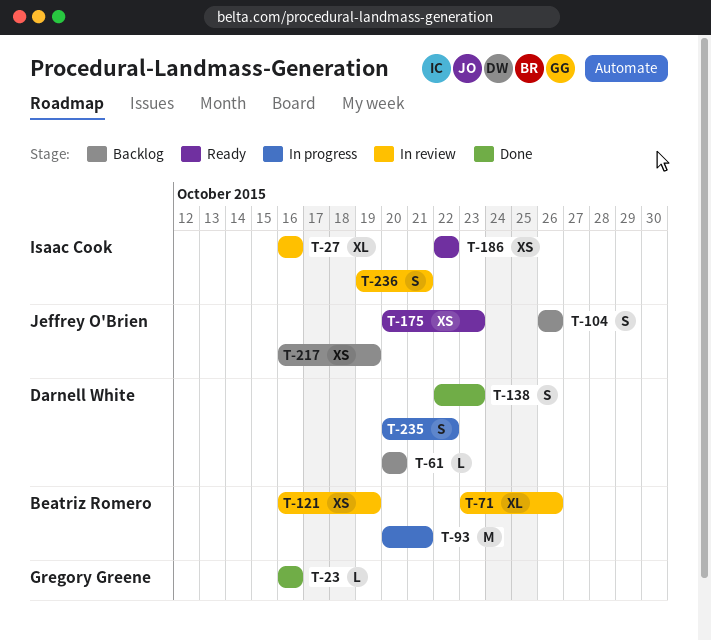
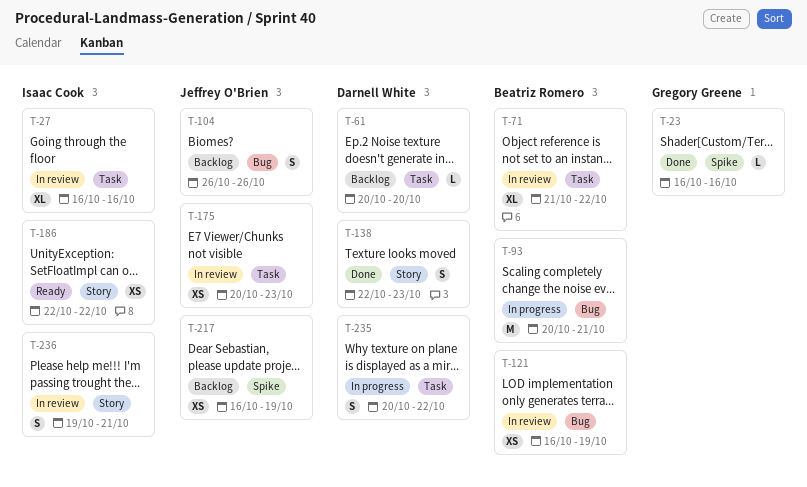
T-71, start: Oct 23 -> Oct 21
T-71, due: Oct 26 -> Oct 22
T-175, status: Ready -> In review

